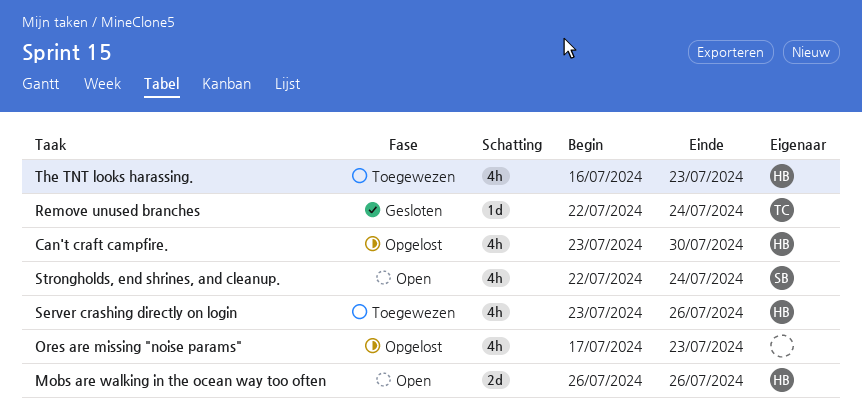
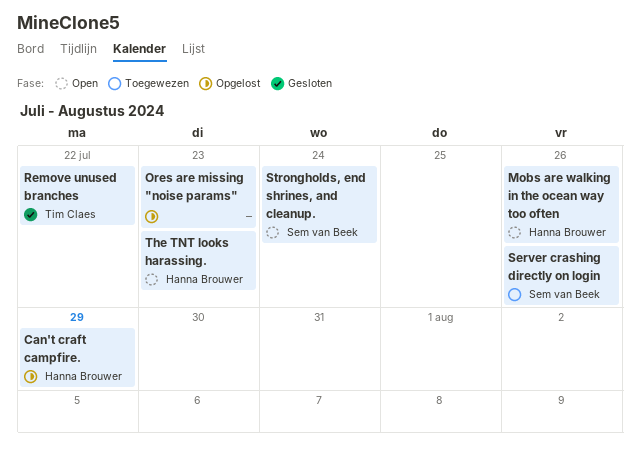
Can't craft campfire., due: Jul 30 -> Jul 29
Remove unused branches, due: Jul 24 -> Jul 22
Server crashing directly on login, owner: Hanna Brouwer -> Sem van Beek
The TNT looks harassing., status: Toegewezen -> Open

